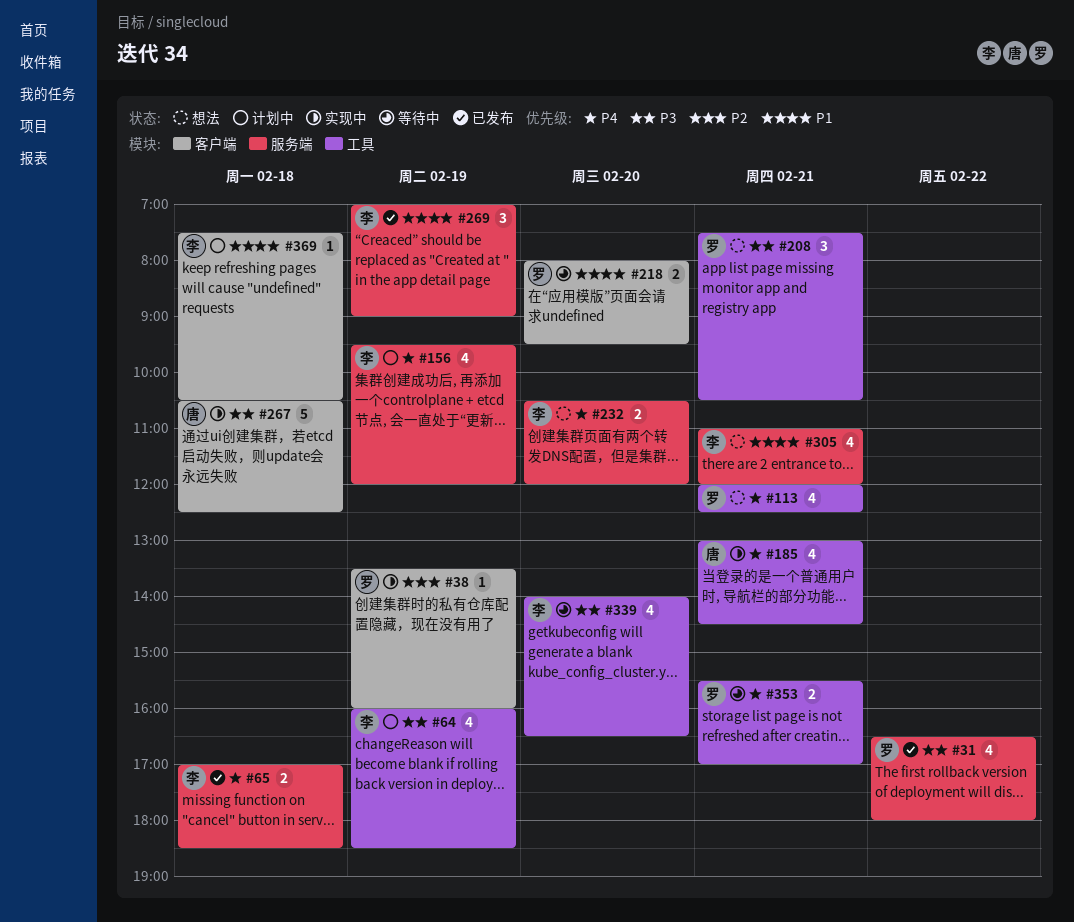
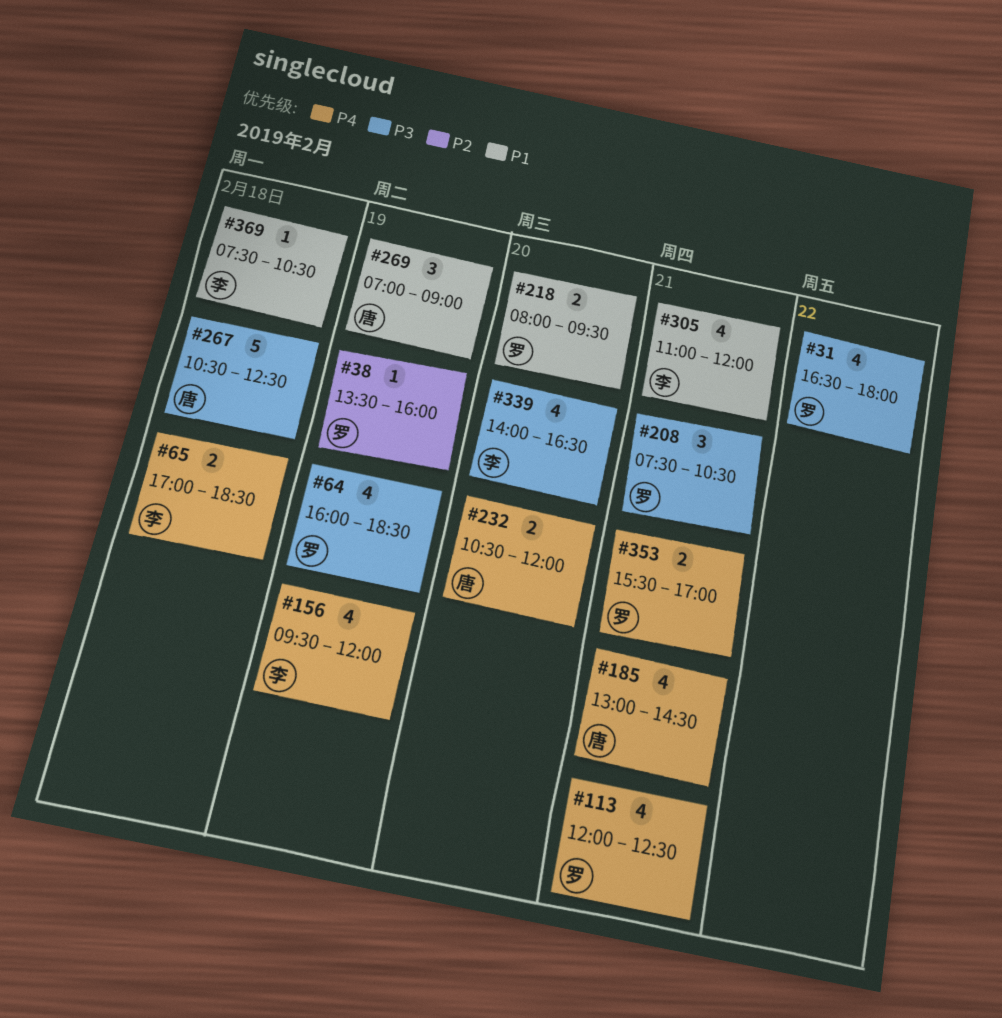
#64, owner: 李 -> 罗
#232, owner: 李 -> 唐
#269, owner: 李 -> 唐

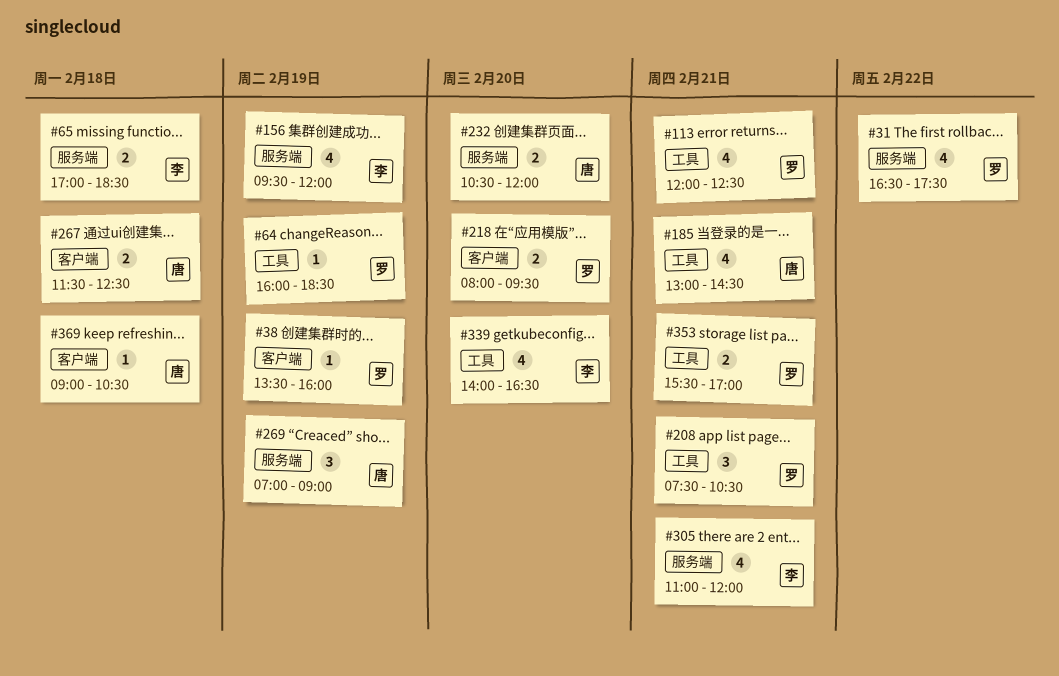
#31, ends: 18:00 -> 17:30
#64, estimate: 4 -> 1
#267, estimate: 5 -> 2
#267, begins: 10:30 -> 11:30
#369, owner: 李 -> 唐
#369, begins: 07:30 -> 09:00

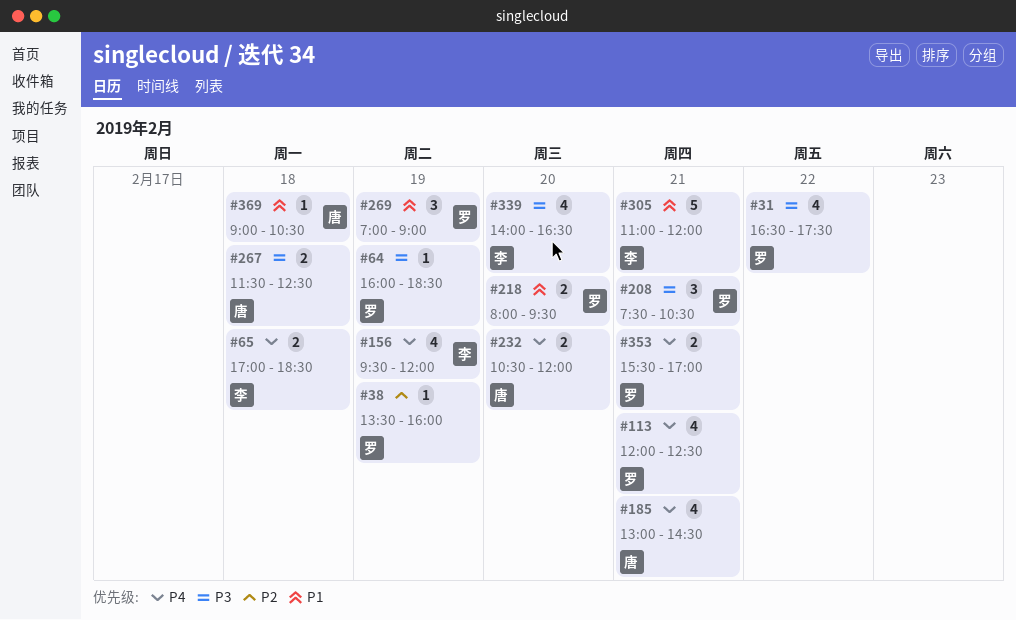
#269, owner: 唐 -> 罗
#305, estimate: 4 -> 5

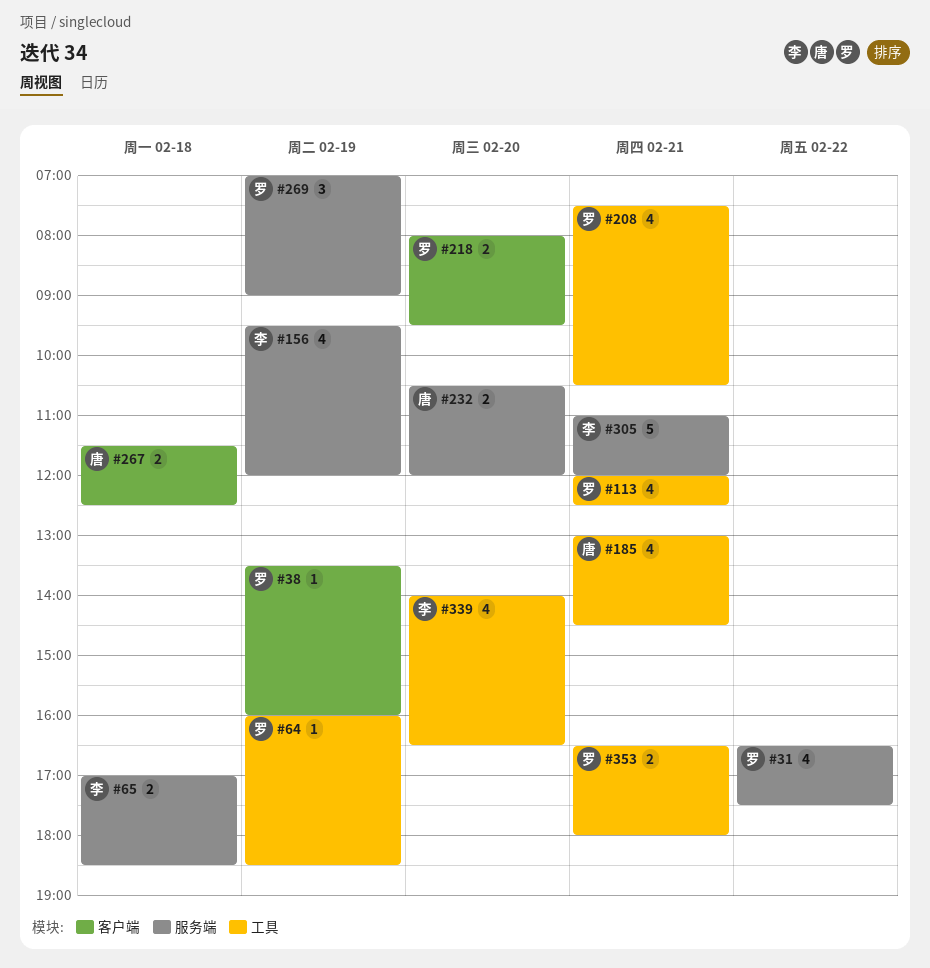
#208, estimate: 3 -> 4
#353, begins: 15:30 -> 16:30
#353, ends: 17:00 -> 18:00
#369: present -> none

